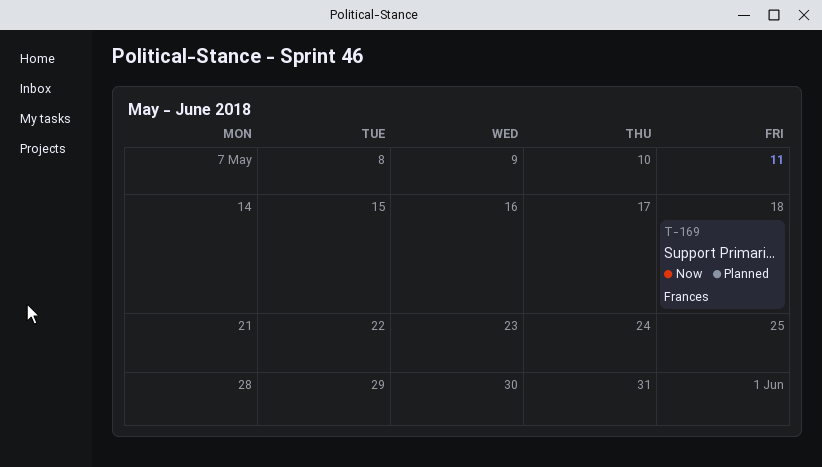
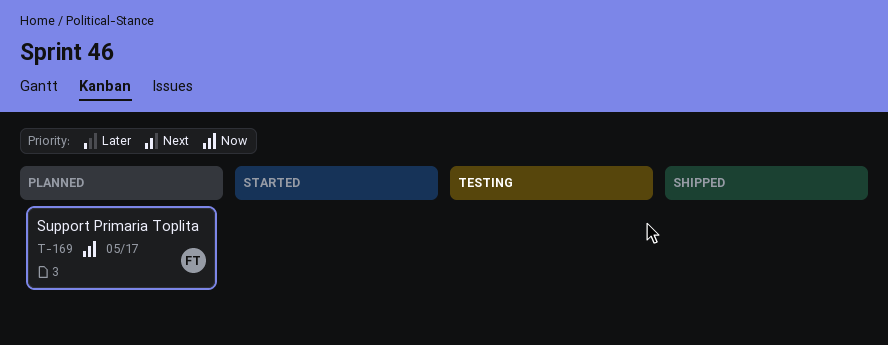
T-169, due: May 18 -> May 17

